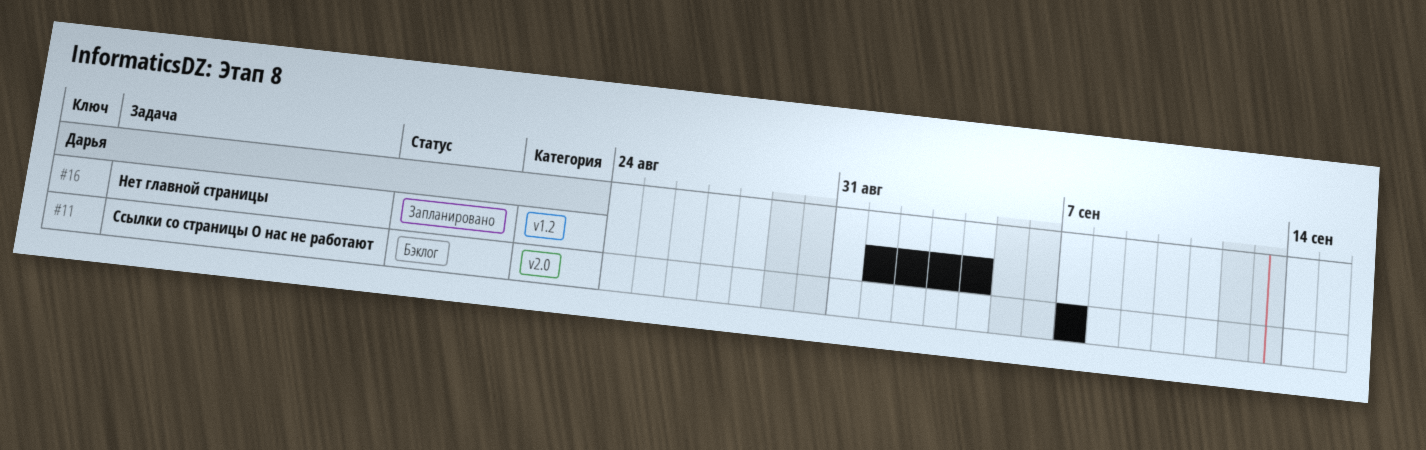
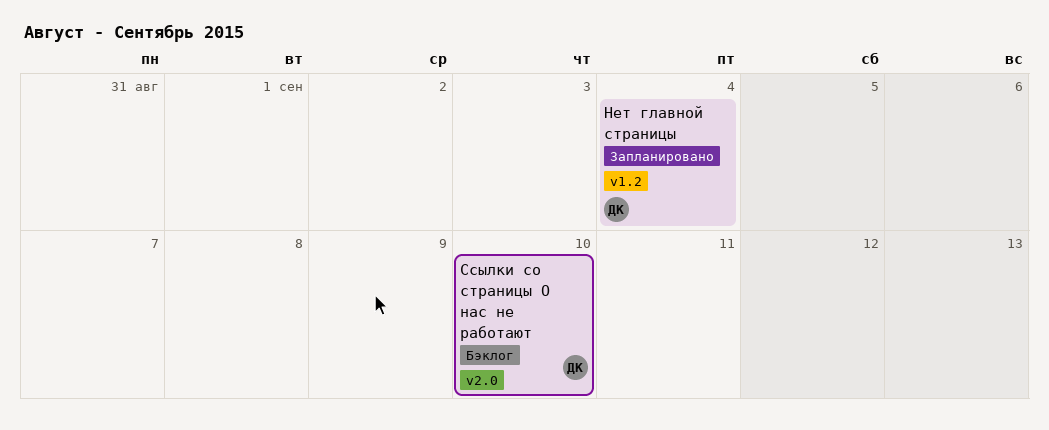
Ссылки со страницы О нас не работают, due: Sep 7 -> Sep 10

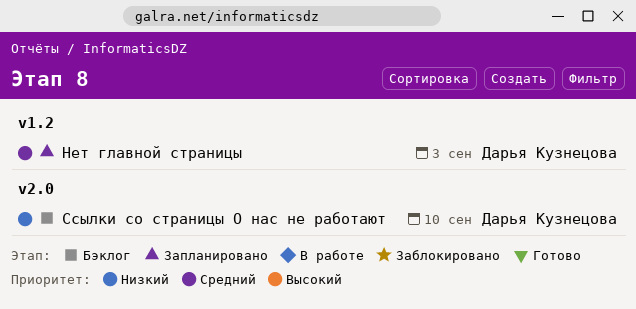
Нет главной страницы, due: Sep 4 -> Sep 3

